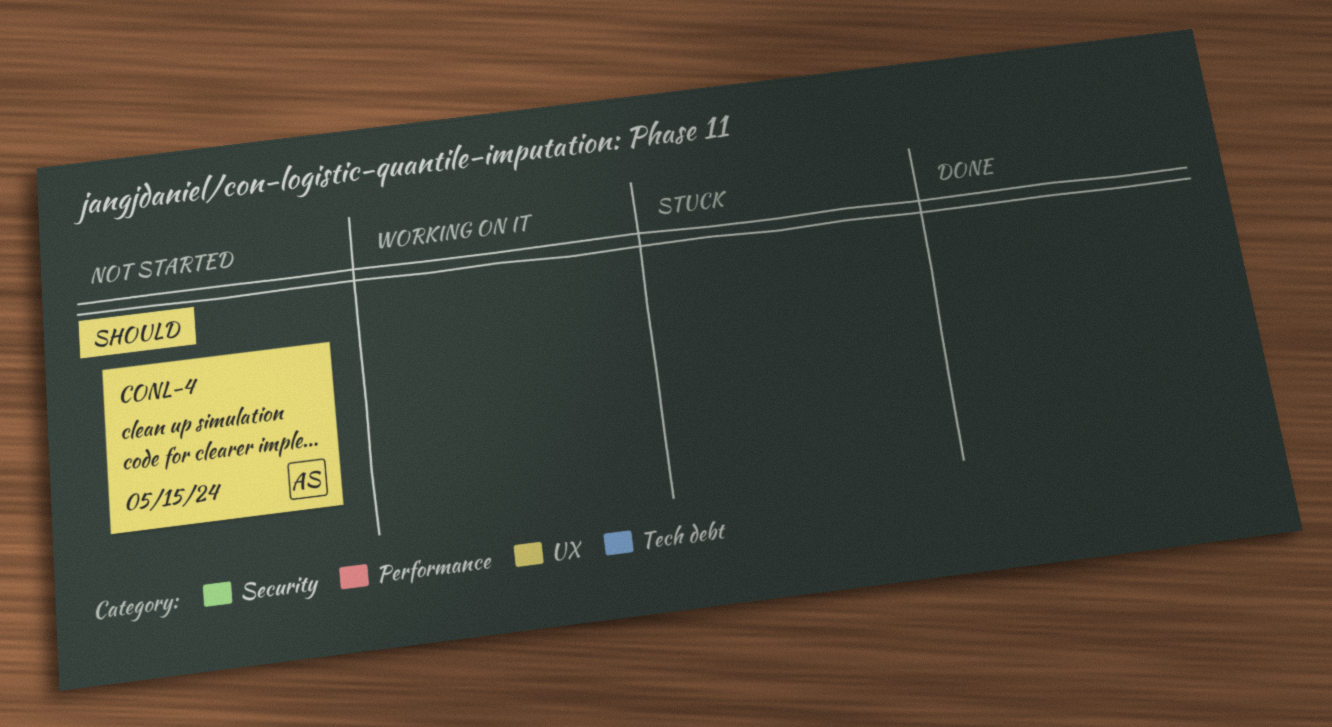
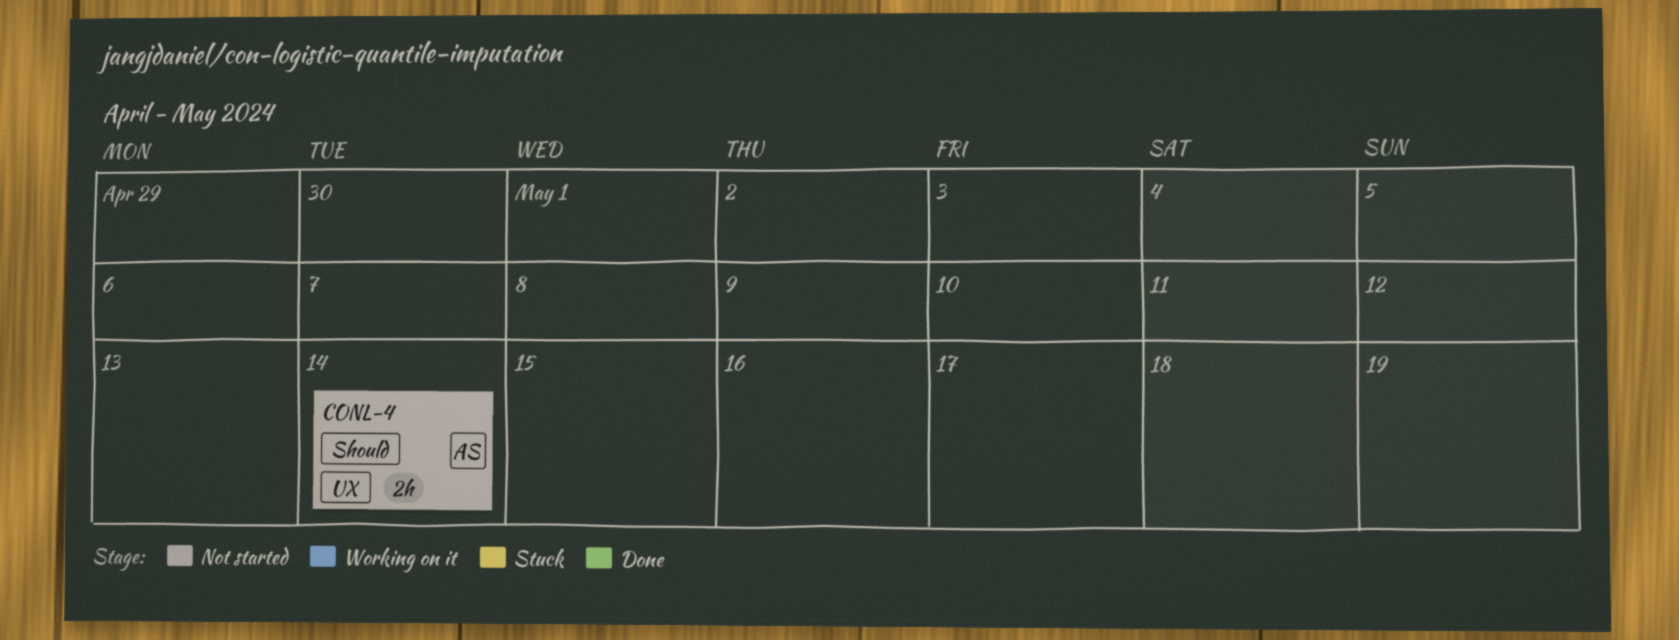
CONL-4, due: May 15 -> May 14

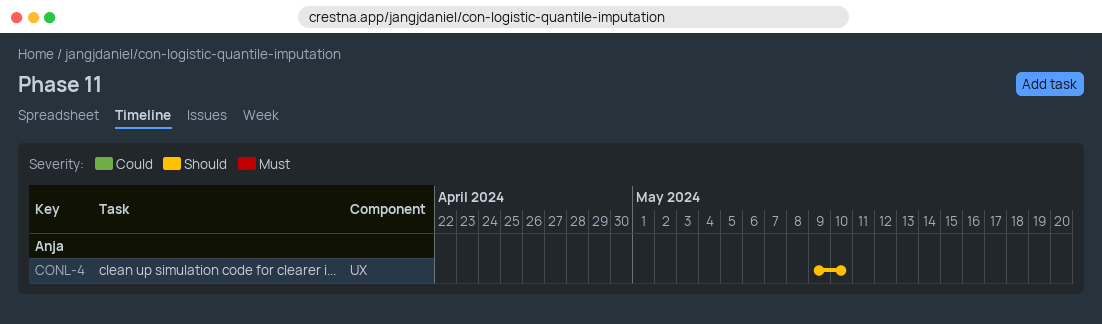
CONL-4, due: May 14 -> May 10

